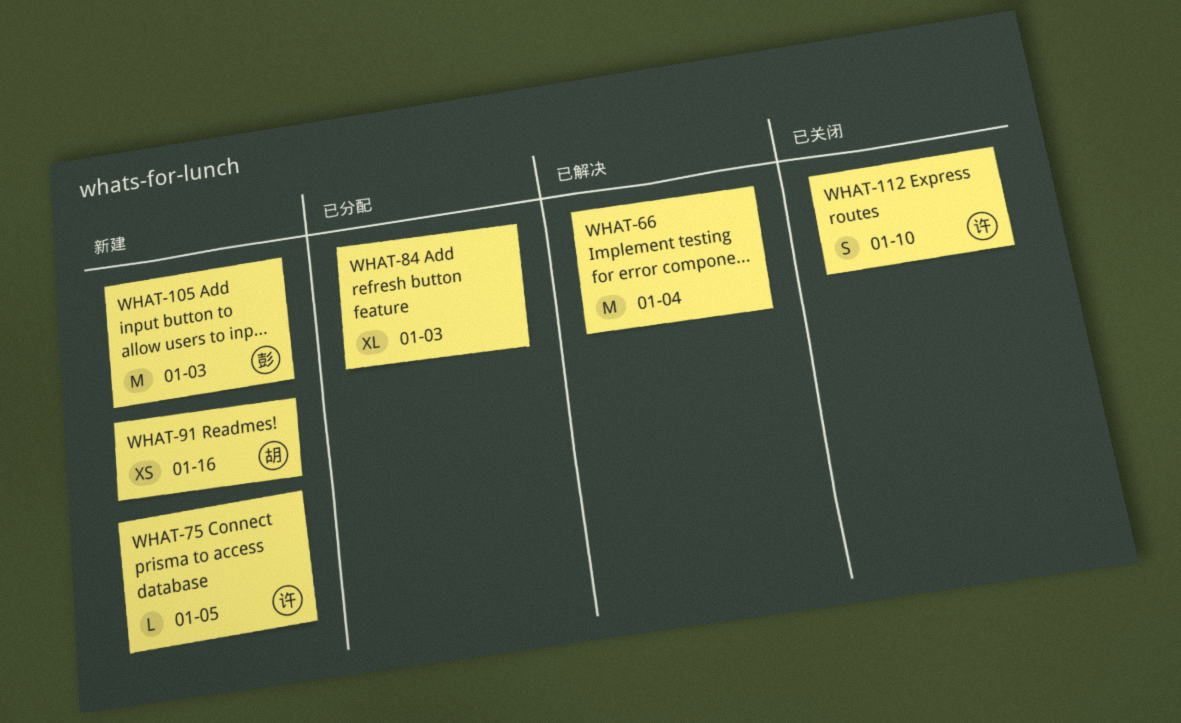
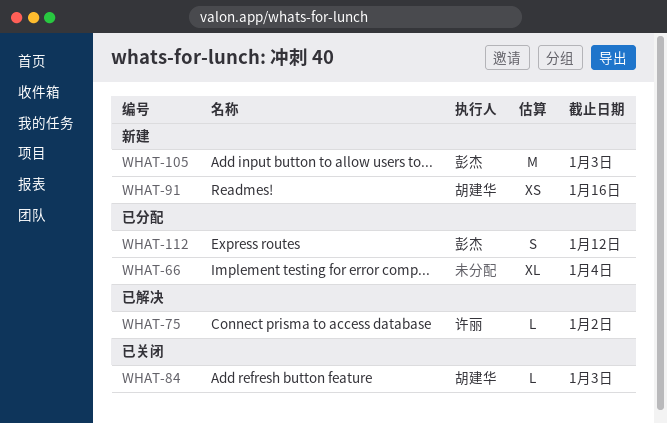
WHAT-66, status: 已解决 -> 已分配
WHAT-66, estimate: M -> XL
WHAT-75, status: 新建 -> 已解决
WHAT-75, due: Jan 5 -> Jan 2
WHAT-84, status: 已分配 -> 已关闭
WHAT-84, owner: none -> 胡建华
WHAT-84, estimate: XL -> L
WHAT-112, status: 已关闭 -> 已分配
WHAT-112, owner: 许丽 -> 彭杰
WHAT-112, due: Jan 10 -> Jan 12

